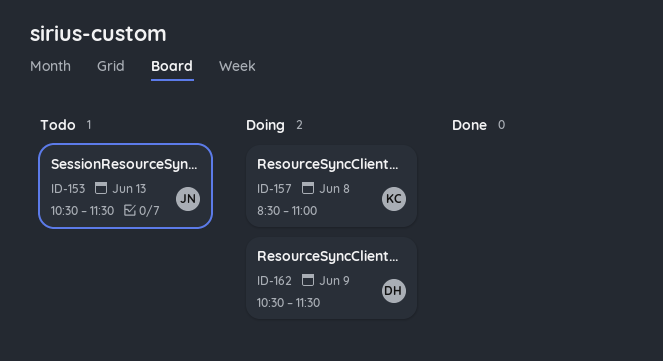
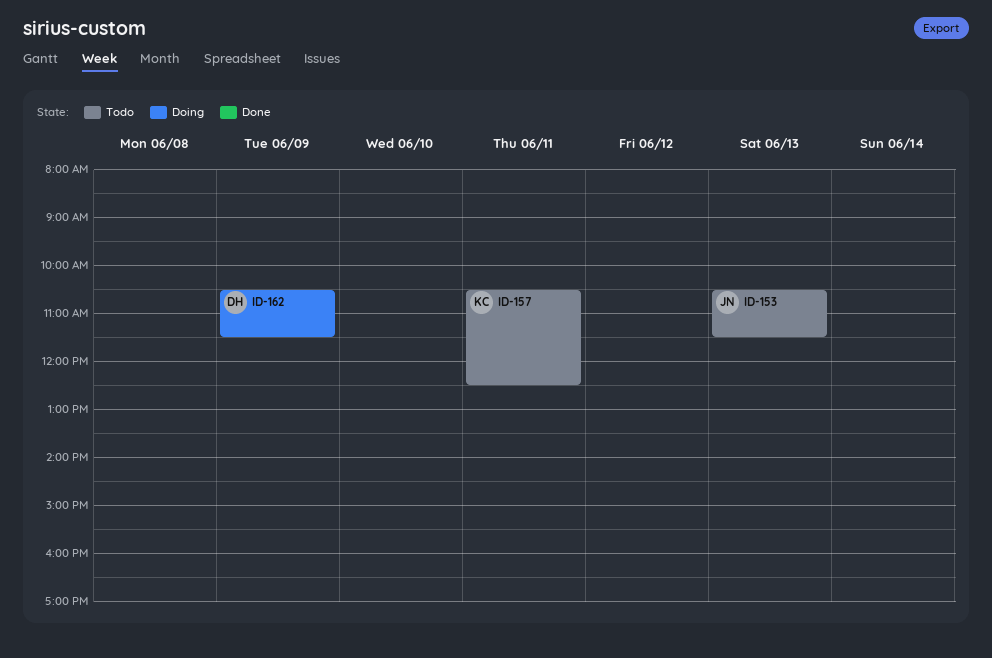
ID-157, status: Doing -> Todo
ID-157, day: Jun 8 -> Jun 11
ID-157, begins: 08:30 -> 10:30
ID-157, ends: 11:00 -> 12:30

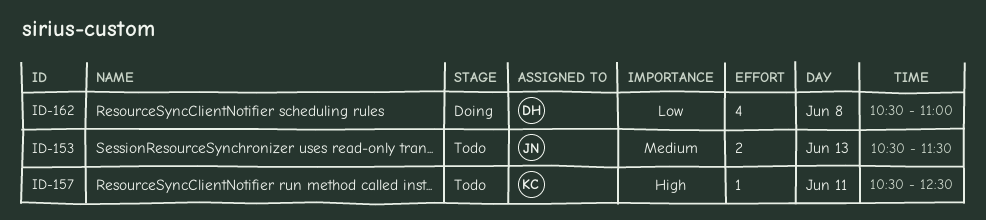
ID-162, day: Jun 9 -> Jun 8
ID-162, ends: 11:30 -> 11:00

